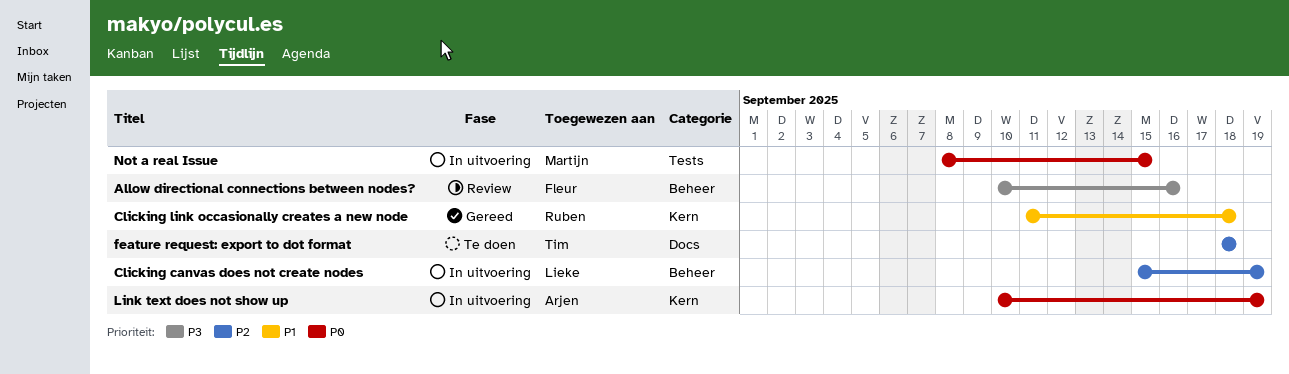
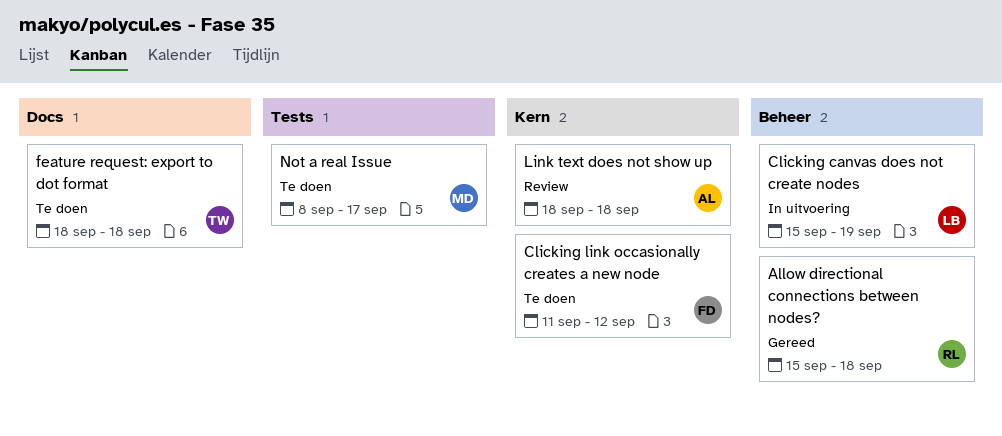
Allow directional connections between nodes?, status: Review -> Gereed
Allow directional connections between nodes?, owner: Fleur -> Ruben
Allow directional connections between nodes?, start: Sep 10 -> Sep 15
Allow directional connections between nodes?, due: Sep 16 -> Sep 18
Clicking link occasionally creates a new node, status: Gereed -> Te doen
Clicking link occasionally creates a new node, owner: Ruben -> Fleur
Clicking link occasionally creates a new node, due: Sep 18 -> Sep 12
Link text does not show up, status: In uitvoering -> Review
Link text does not show up, start: Sep 10 -> Sep 18
Link text does not show up, due: Sep 19 -> Sep 18
Not a real Issue, status: In uitvoering -> Te doen
Not a real Issue, due: Sep 15 -> Sep 17

